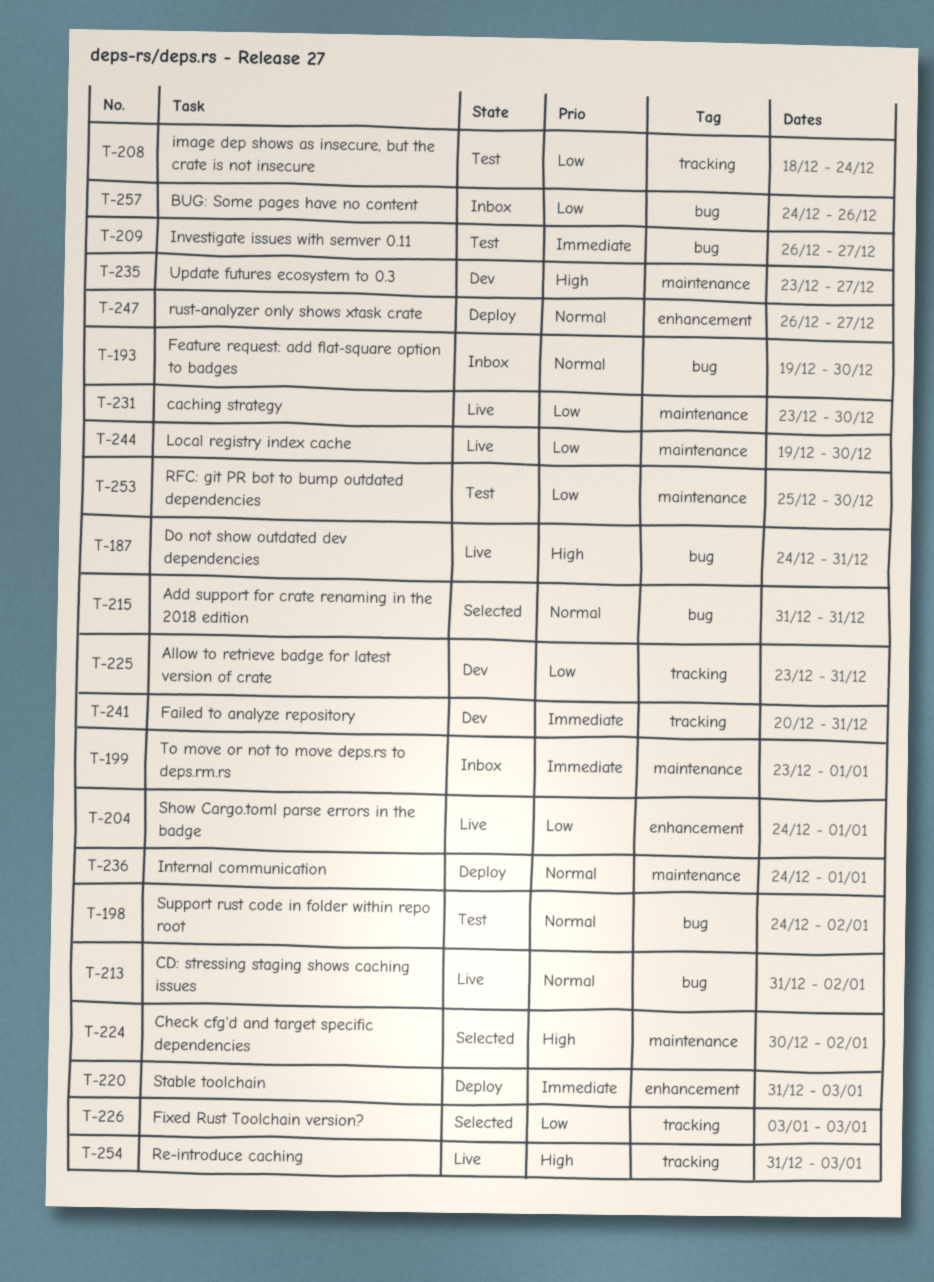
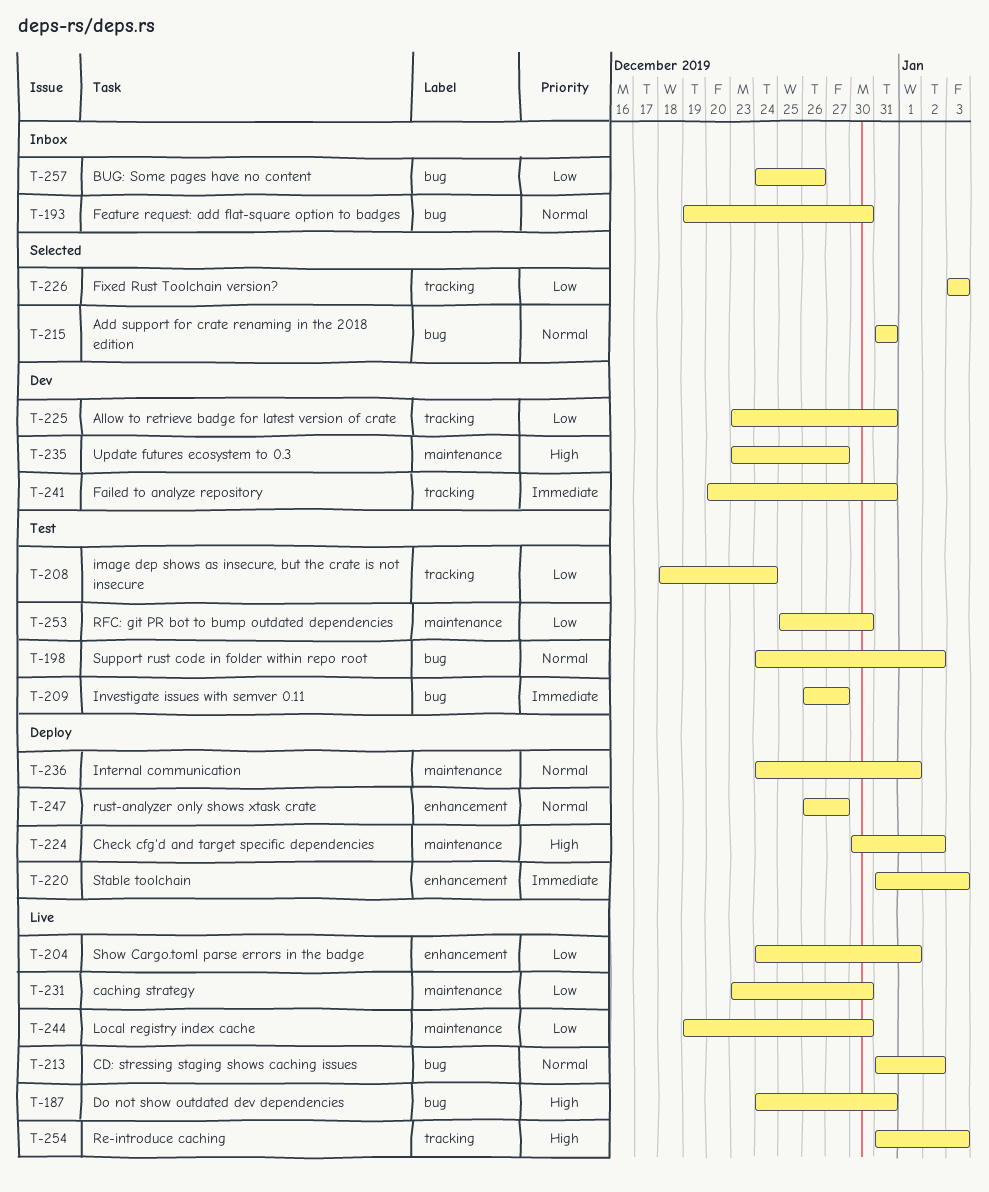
T-199: present -> none
T-224, status: Selected -> Deploy

